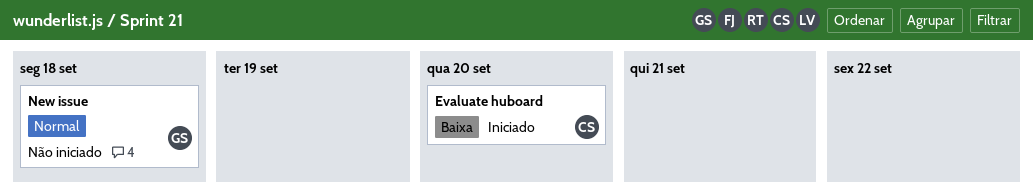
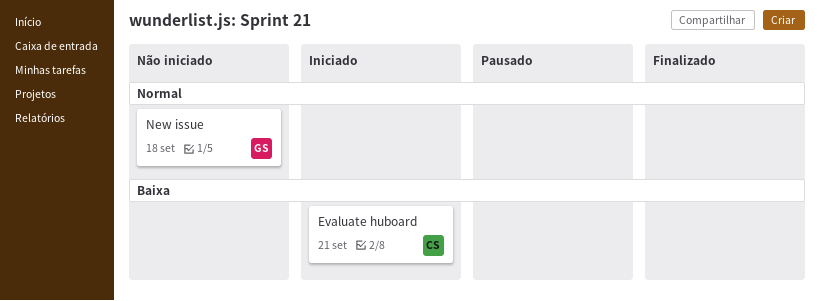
Evaluate huboard, due: Sep 20 -> Sep 21

